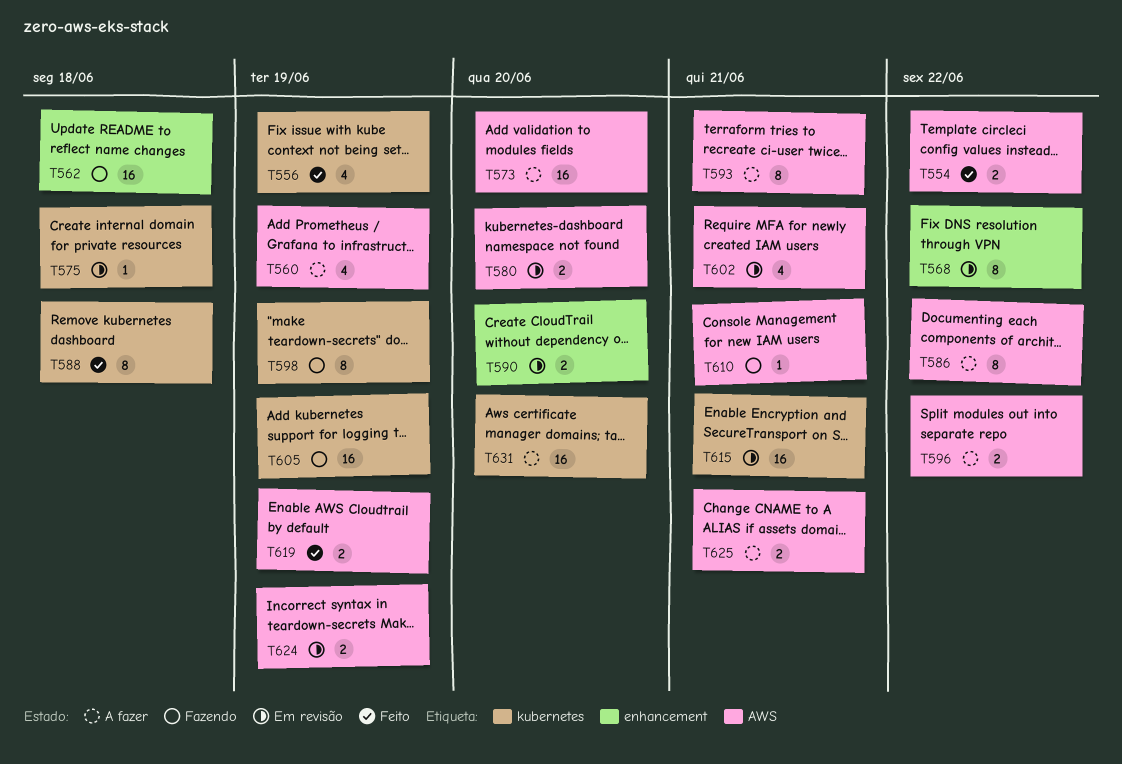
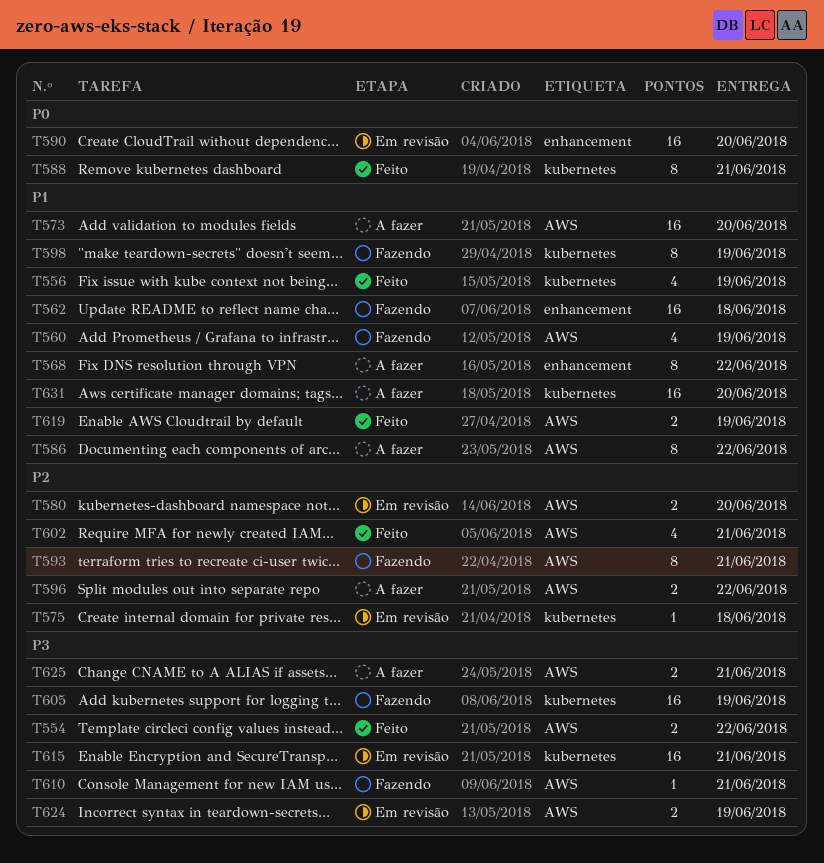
T560, status: A fazer -> Fazendo
T568, status: Em revisão -> A fazer
T588, due: Jun 18 -> Jun 21
T590, estimate: 2 -> 16
T593, status: A fazer -> Fazendo
T602, status: Em revisão -> Feito

